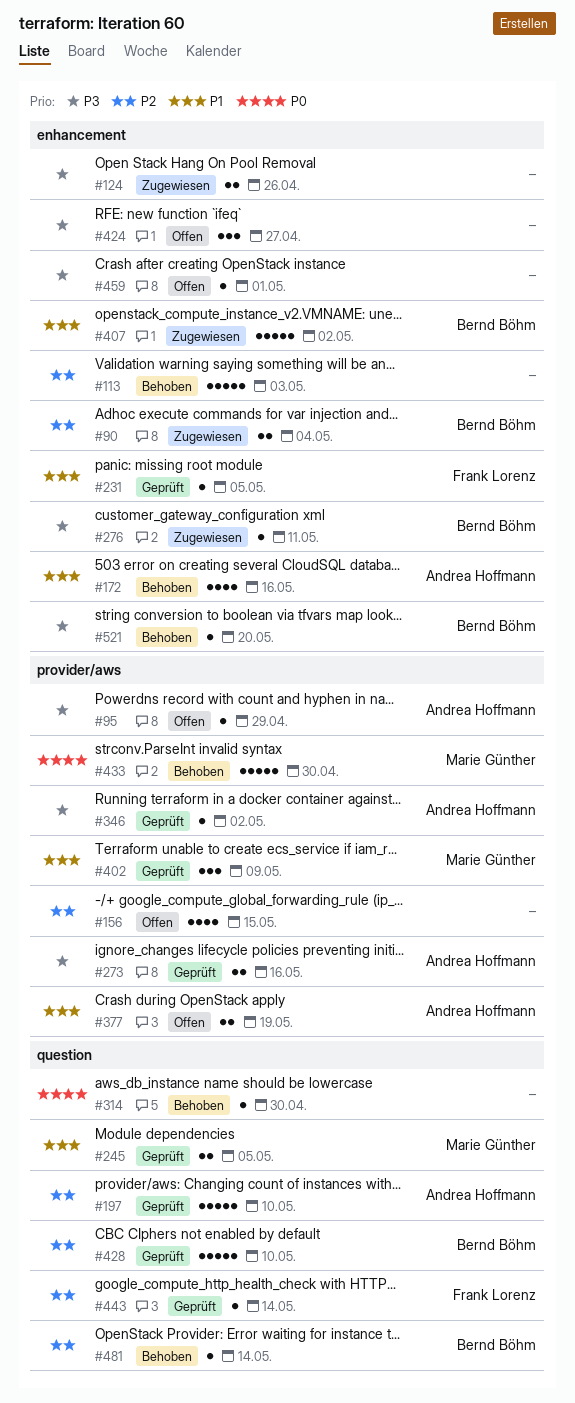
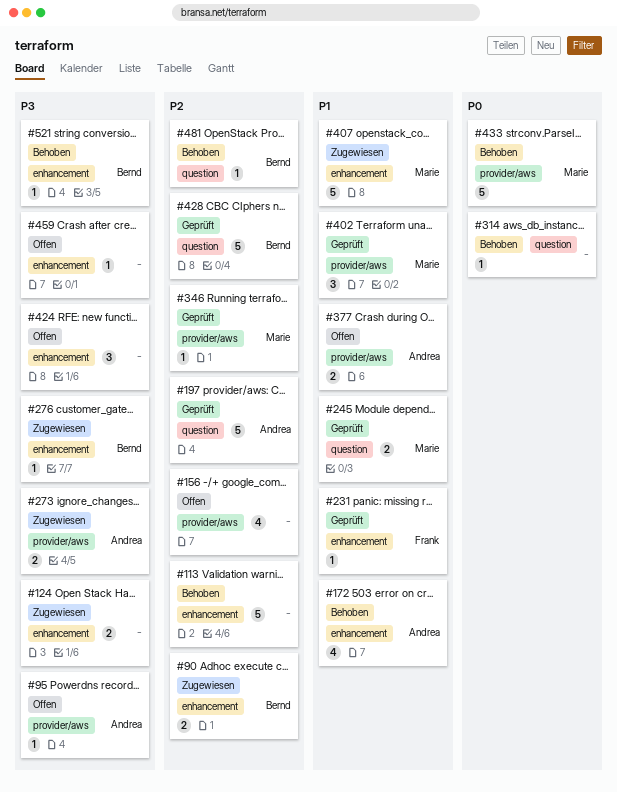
#273, status: Geprüft -> Zugewiesen
#346, owner: Andrea Hoffmann -> Marie Günther
#346, priority: P3 -> P2
#407, owner: Bernd Böhm -> Marie Günther
#443: present -> none

